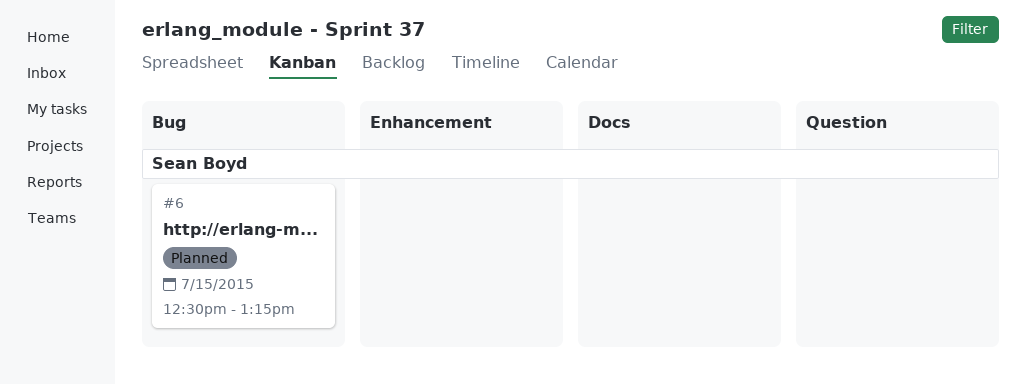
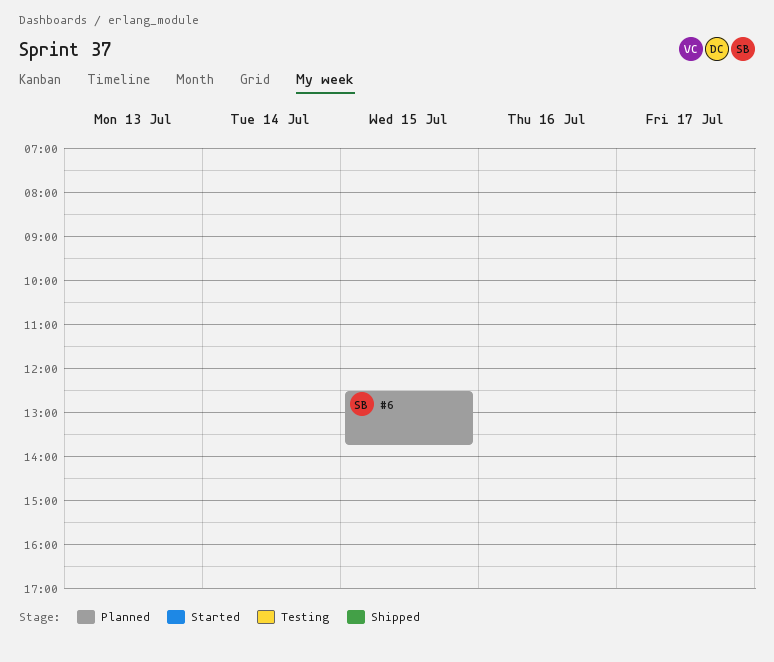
#6, ends: 13:15 -> 13:45

